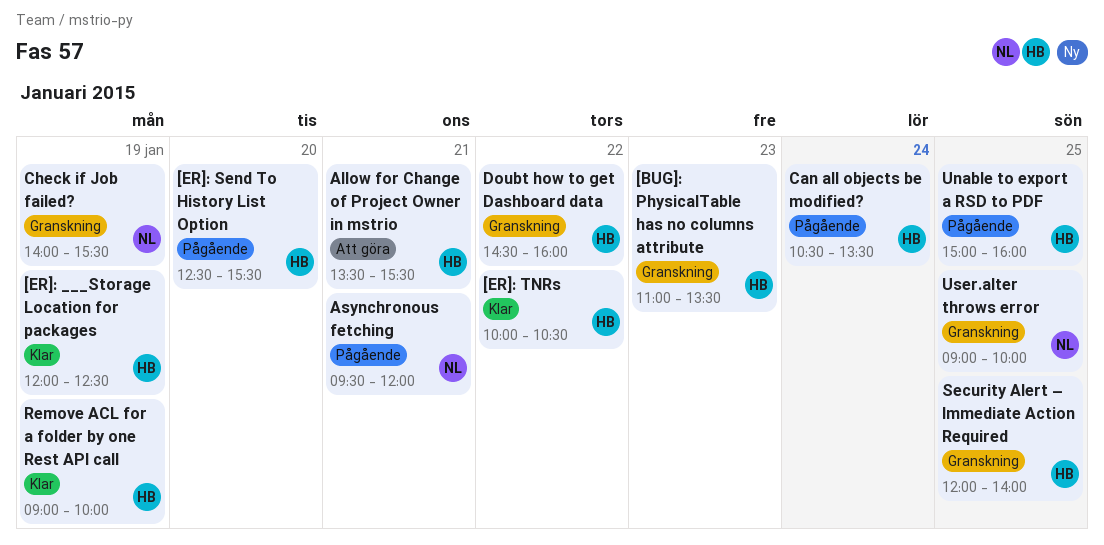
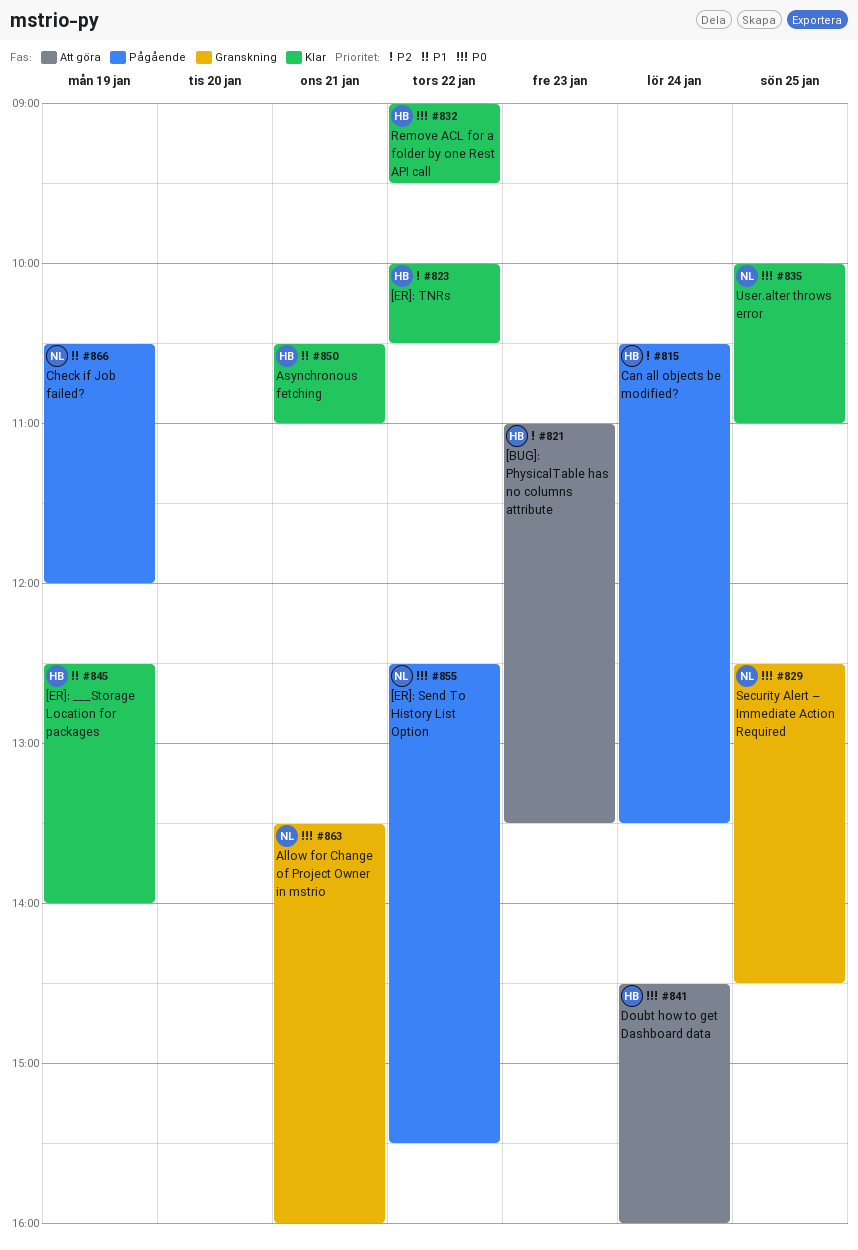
[BUG]: PhysicalTable has no columns attribute, status: Granskning -> Att göra
[ER]: ___Storage Location for packages, begins: 12:00 -> 12:30
[ER]: ___Storage Location for packages, ends: 12:30 -> 14:00
[ER]: Send To History List Option, owner: HB -> NL
[ER]: Send To History List Option, day: Jan 20 -> Jan 22
Allow for Change of Project Owner in mstrio, status: Att göra -> Granskning
Allow for Change of Project Owner in mstrio, owner: HB -> NL
Allow for Change of Project Owner in mstrio, ends: 15:30 -> 16:00
Asynchronous fetching, status: Pågående -> Klar
Asynchronous fetching, owner: NL -> HB
Asynchronous fetching, begins: 09:30 -> 10:30
Asynchronous fetching, ends: 12:00 -> 11:00
Check if Job failed?, status: Granskning -> Pågående
Check if Job failed?, begins: 14:00 -> 10:30
Check if Job failed?, ends: 15:30 -> 12:00
Doubt how to get Dashboard data, status: Granskning -> Att göra
Doubt how to get Dashboard data, day: Jan 22 -> Jan 24
Remove ACL for a folder by one Rest API call, day: Jan 19 -> Jan 22
Remove ACL for a folder by one Rest API call, ends: 10:00 -> 09:30
Security Alert – Immediate Action Required, owner: HB -> NL
Security Alert – Immediate Action Required, begins: 12:00 -> 12:30
Security Alert – Immediate Action Required, ends: 14:00 -> 14:30
Unable to export a RSD to PDF: present -> none
User.alter throws error, status: Granskning -> Klar
User.alter throws error, begins: 09:00 -> 10:00
User.alter throws error, ends: 10:00 -> 11:00

